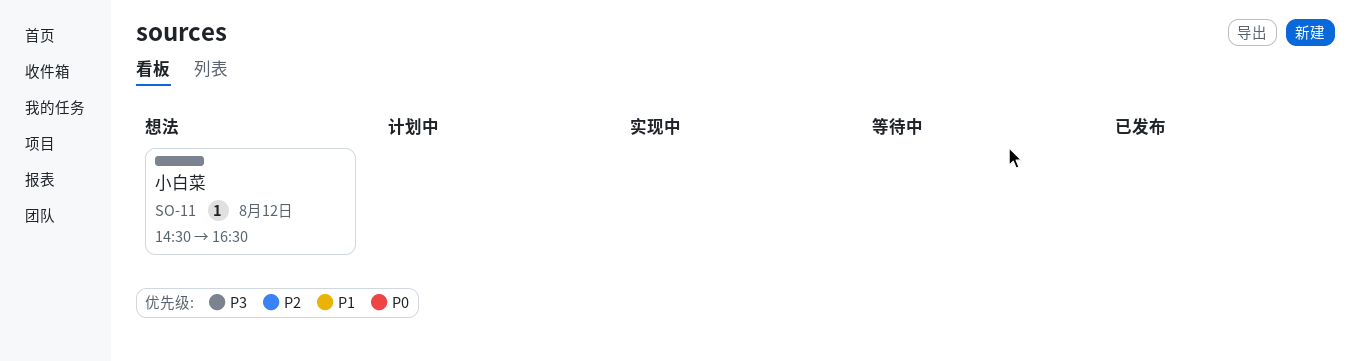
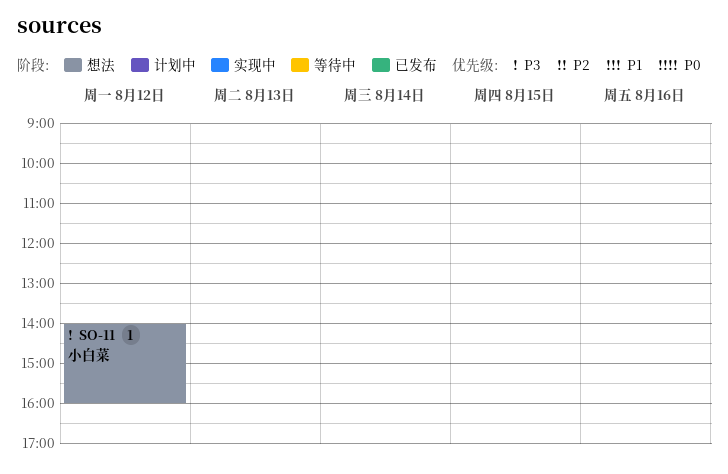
SO-11, begins: 14:30 -> 14:00
SO-11, ends: 16:30 -> 16:00

